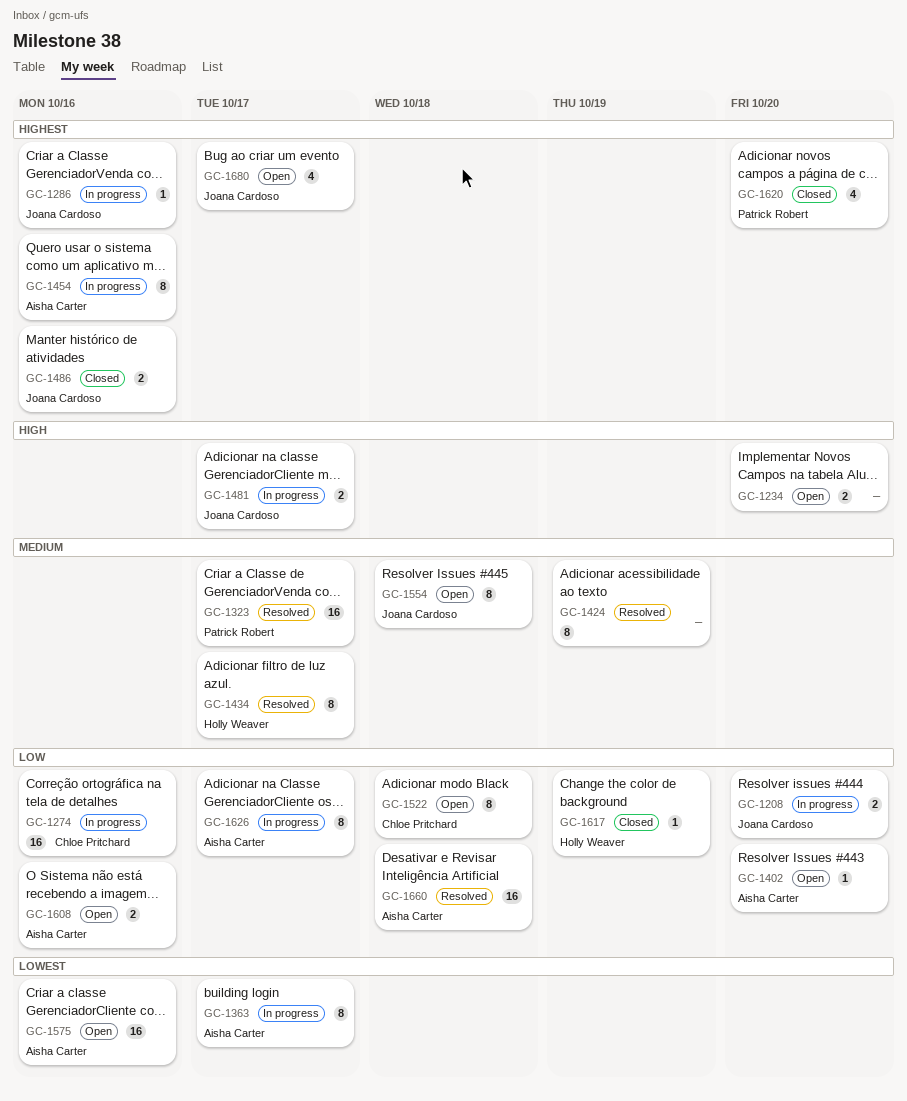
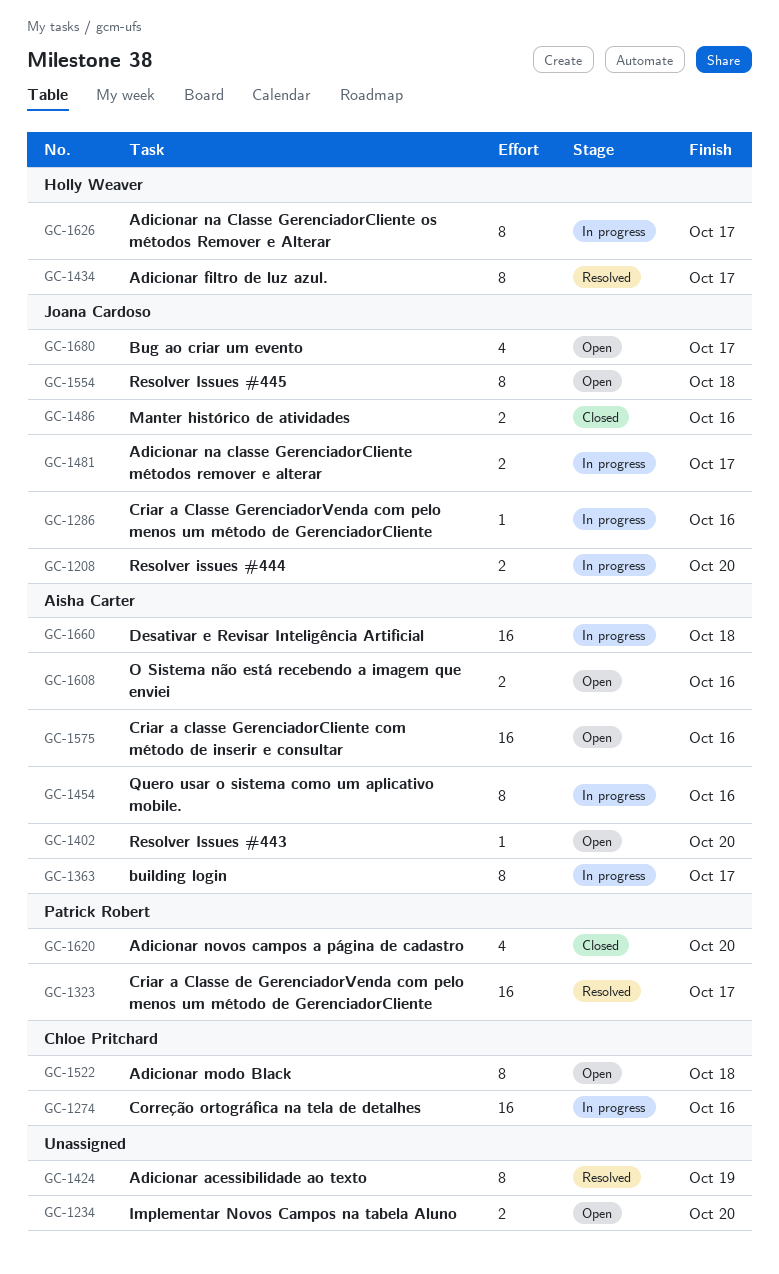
GC-1617: present -> none
GC-1626, owner: Aisha Carter -> Holly Weaver
GC-1660, status: Resolved -> In progress

